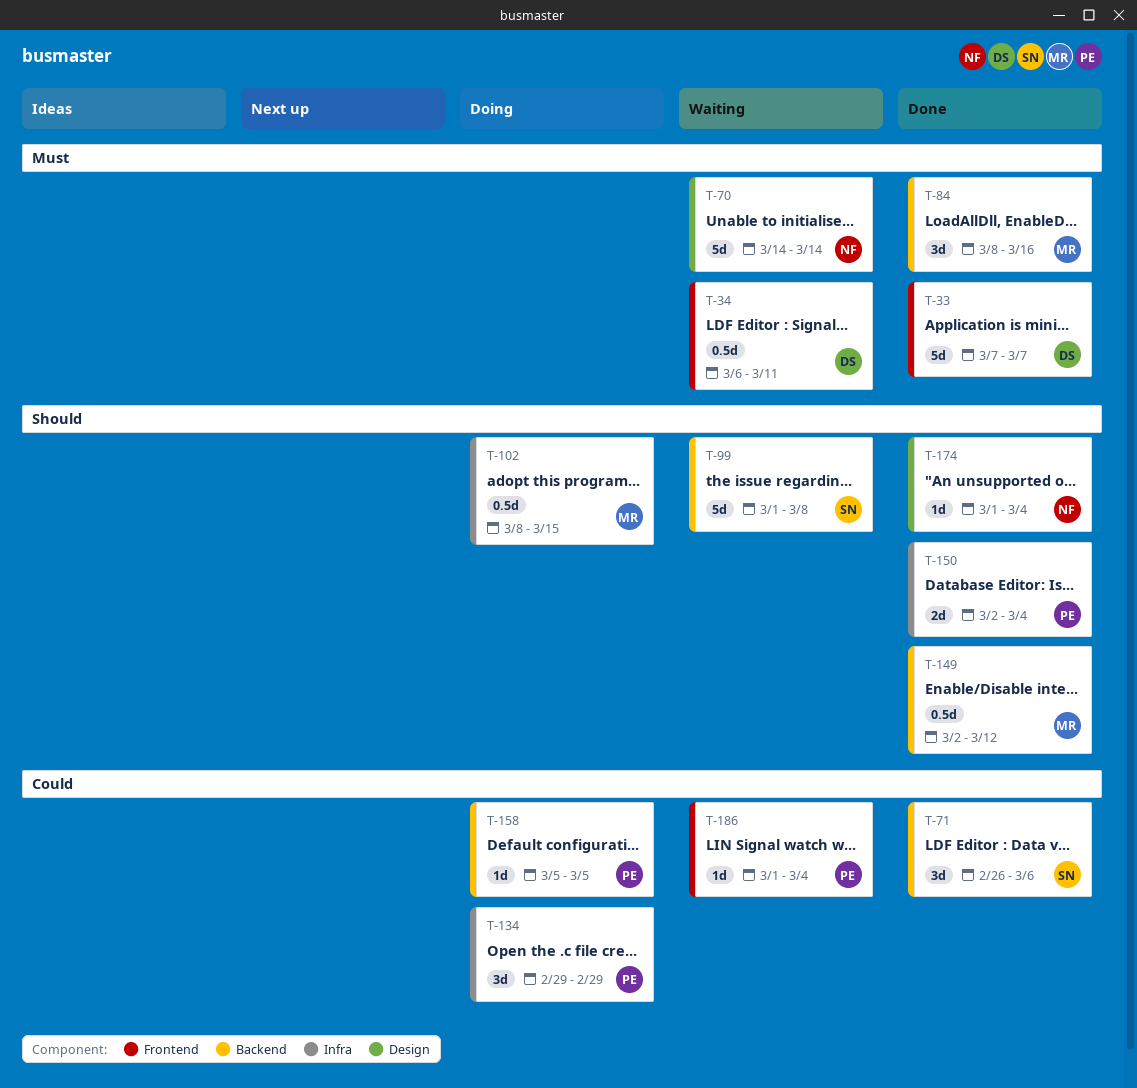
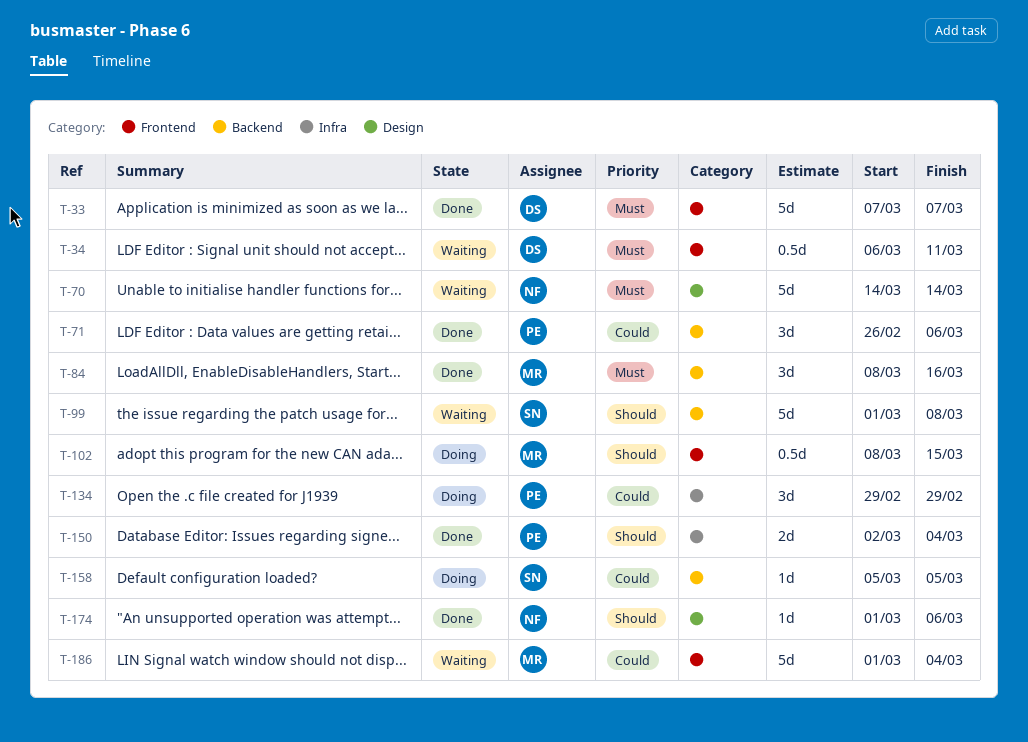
T-71, owner: SN -> PE
T-102, label: Infra -> Frontend
T-149: present -> none
T-158, owner: PE -> SN
T-174, due: Mar 4 -> Mar 6
T-186, owner: PE -> MR
T-186, estimate: 1d -> 5d

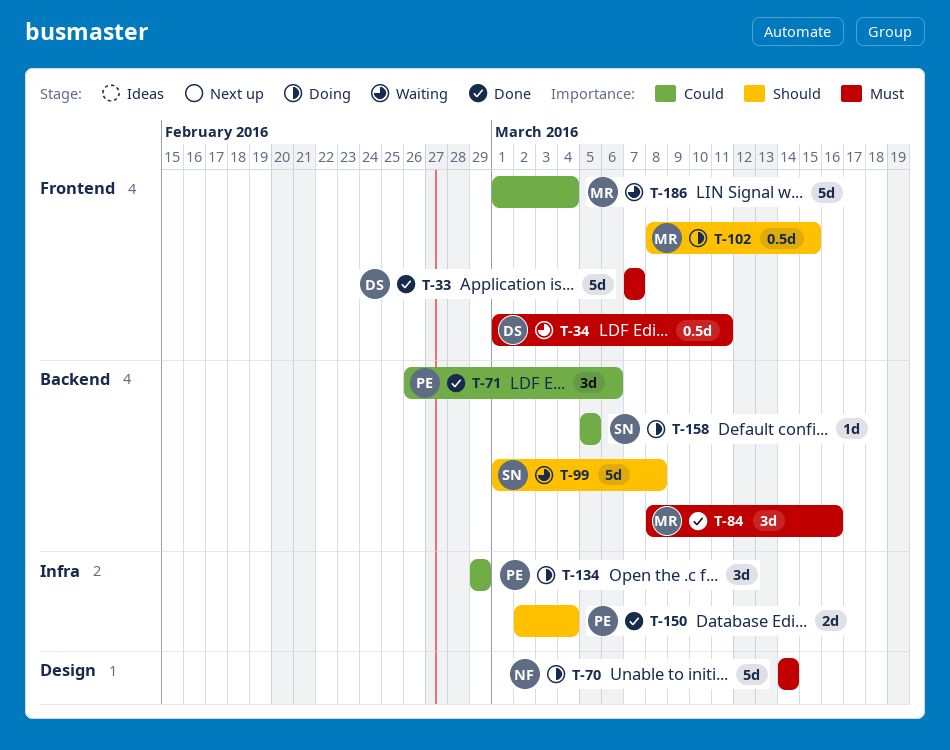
T-34, start: Mar 6 -> Mar 1
T-70, status: Waiting -> Doing
T-174: present -> none

